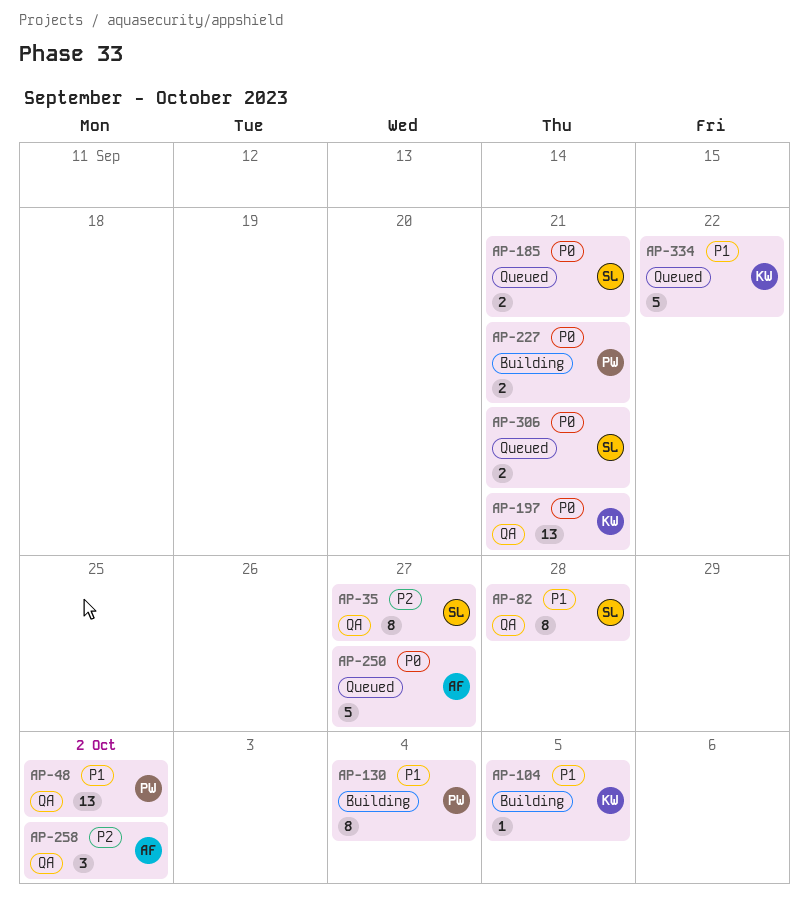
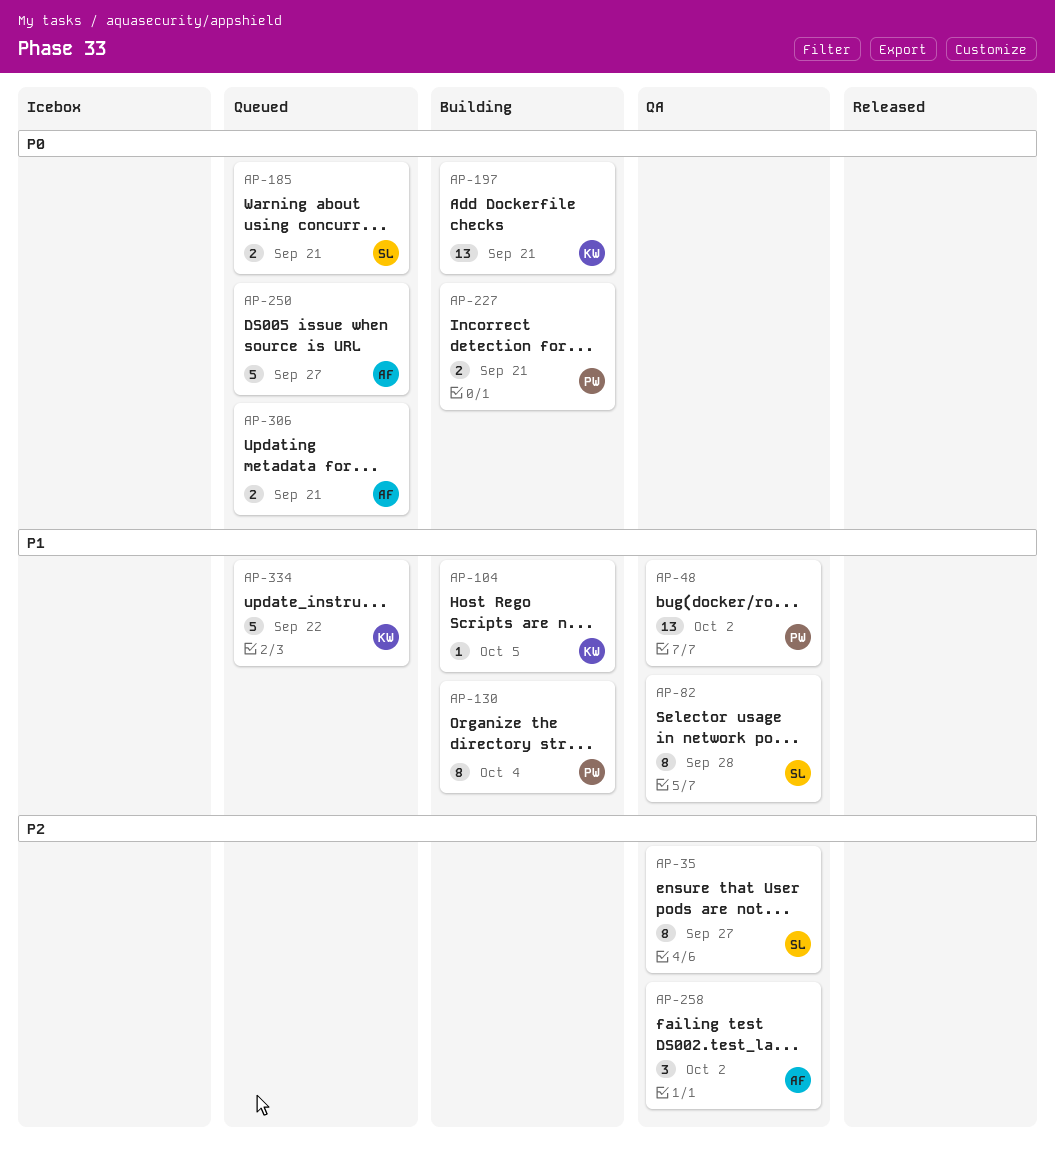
AP-197, status: QA -> Building
AP-306, owner: SL -> AF

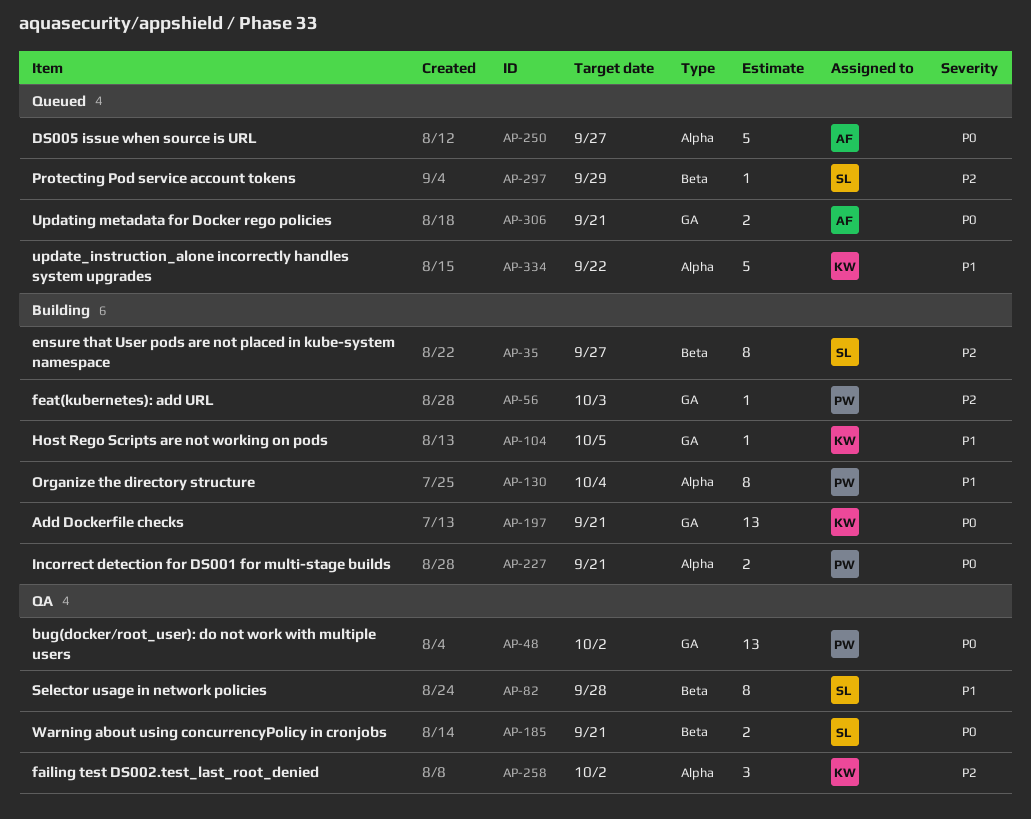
AP-35, status: QA -> Building
AP-48, priority: P1 -> P0
AP-56: none -> present
AP-185, status: Queued -> QA
AP-258, owner: AF -> KW
AP-297: none -> present

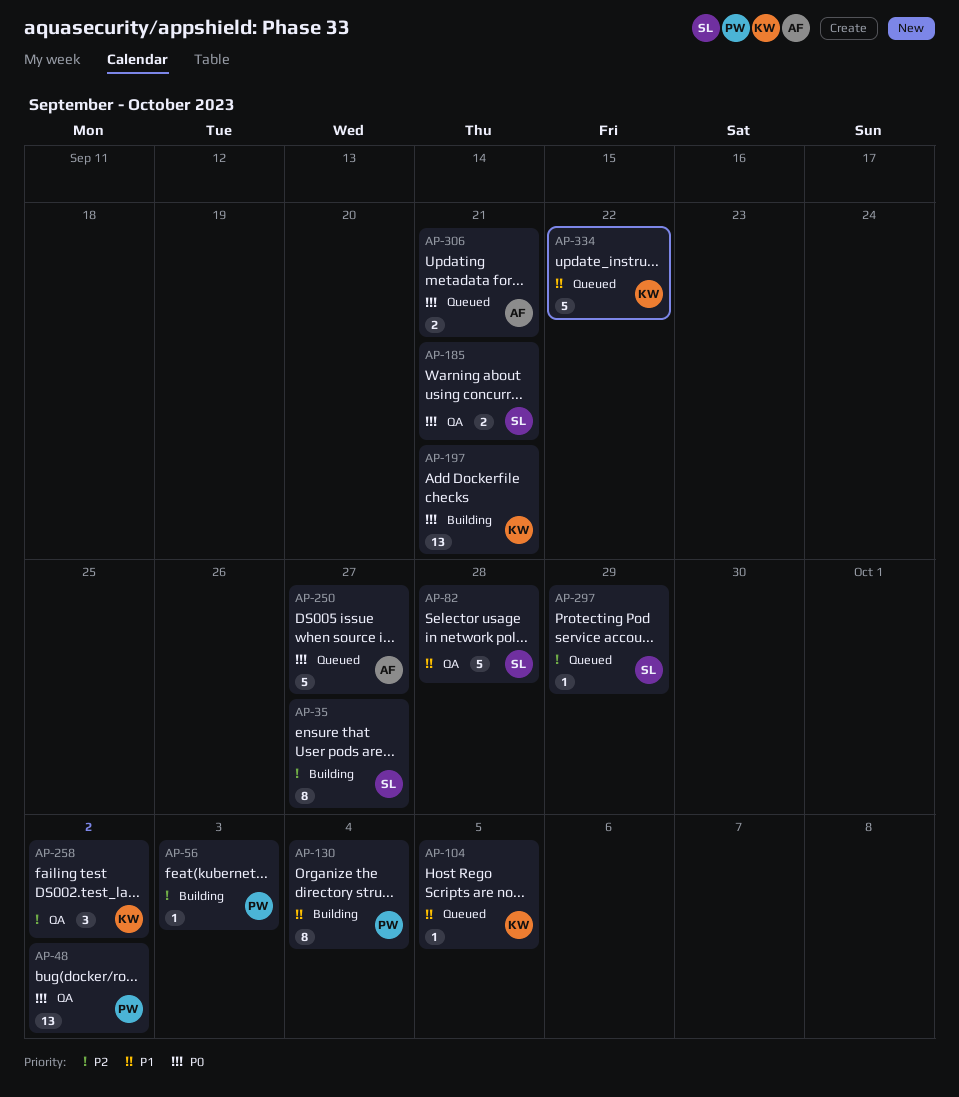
AP-82, estimate: 8 -> 5
AP-104, status: Building -> Queued
AP-227: present -> none

